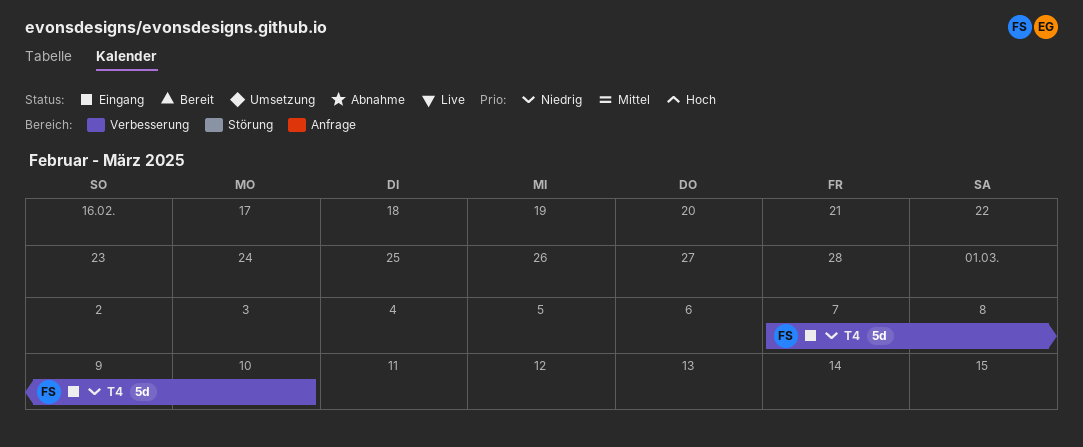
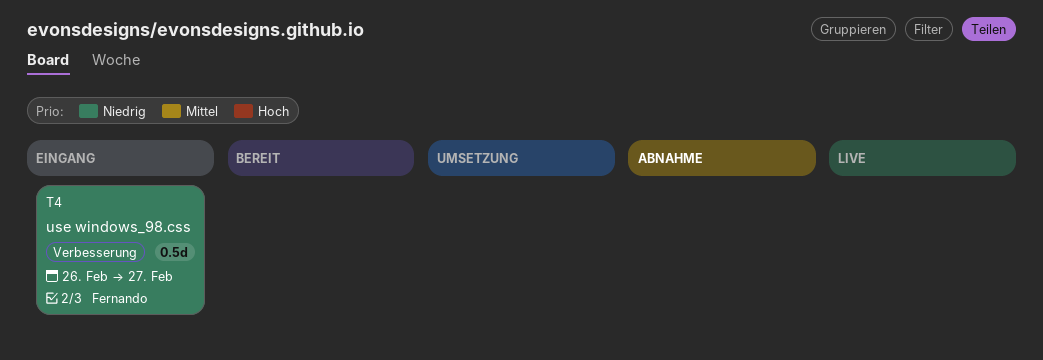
T4, estimate: 5d -> 0.5d
T4, start: Mar 7 -> Feb 26
T4, due: Mar 10 -> Feb 27

